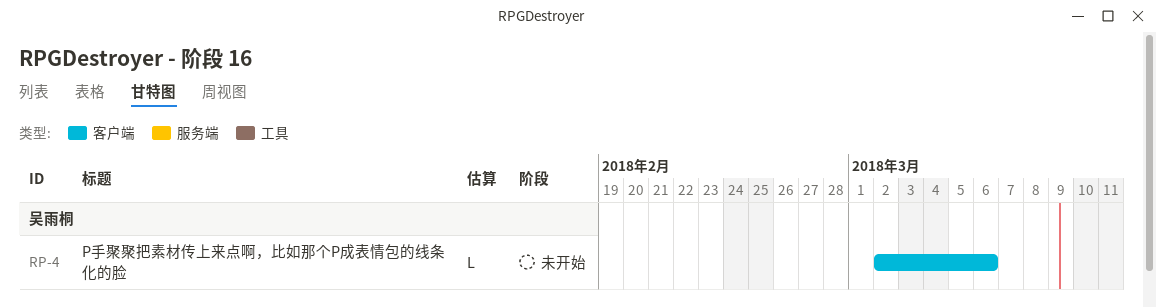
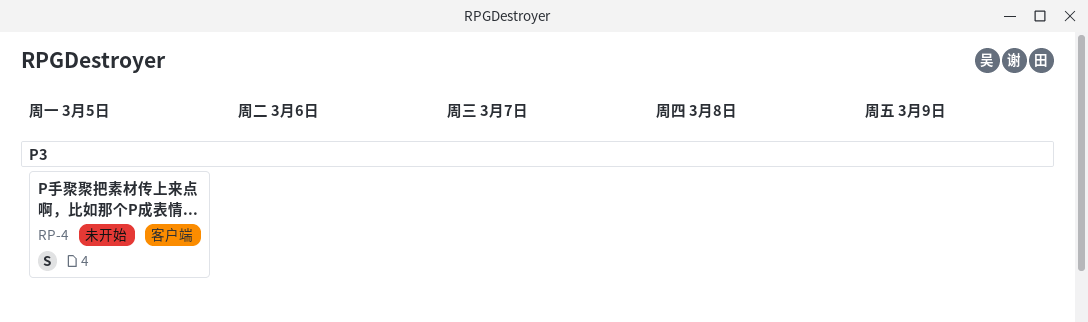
RP-4, estimate: L -> S
RP-4, due: Mar 6 -> Mar 5

